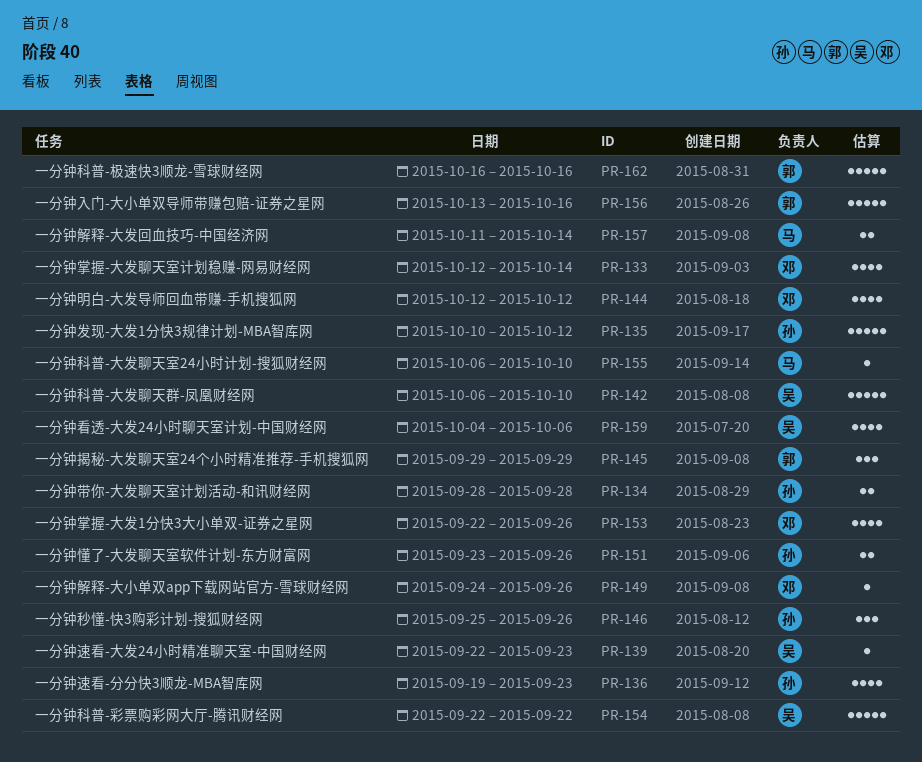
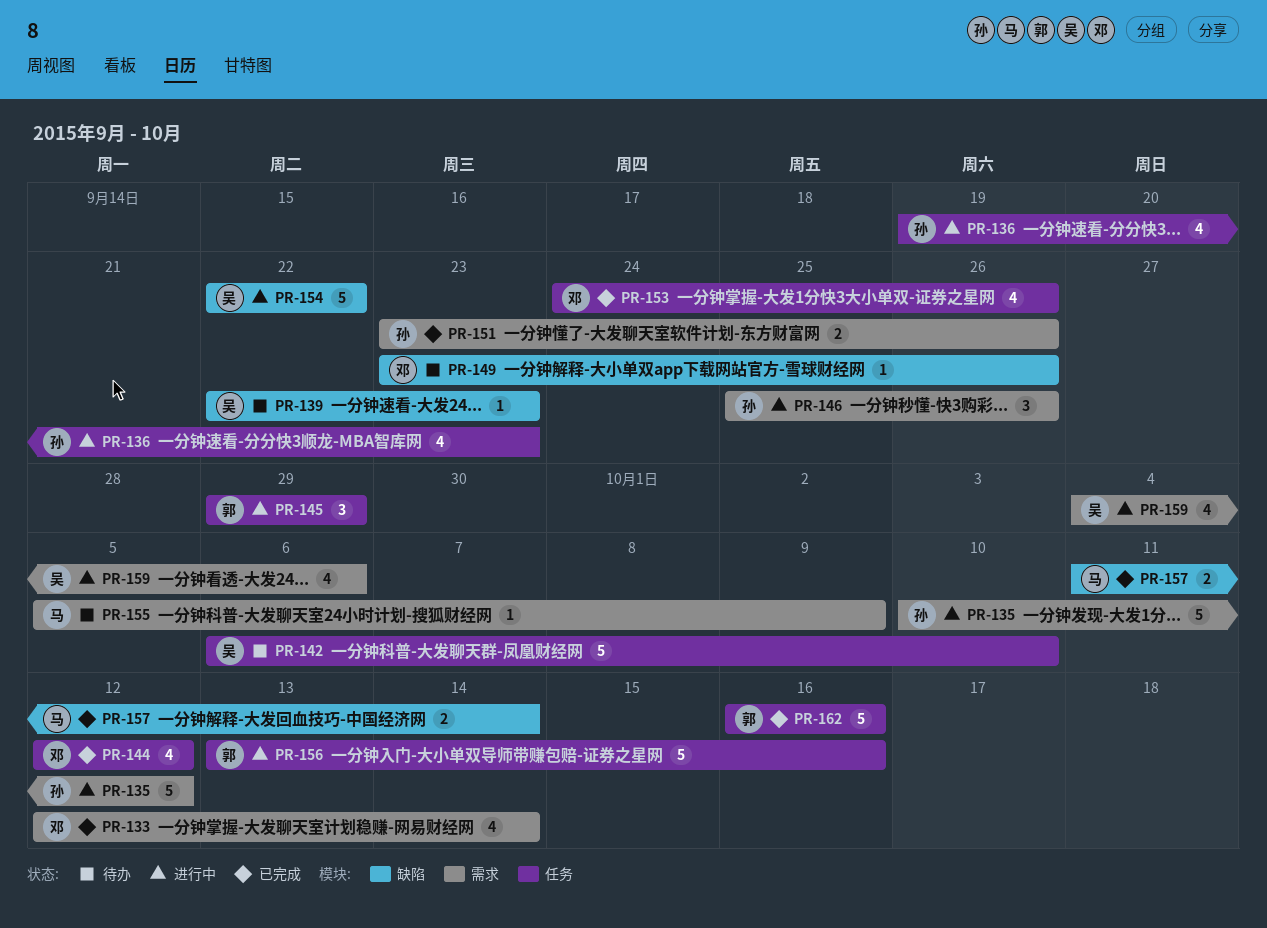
PR-134: present -> none
PR-149, start: Sep 24 -> Sep 23
PR-153, start: Sep 22 -> Sep 24
PR-155, start: Oct 6 -> Oct 5
PR-155, due: Oct 10 -> Oct 9

